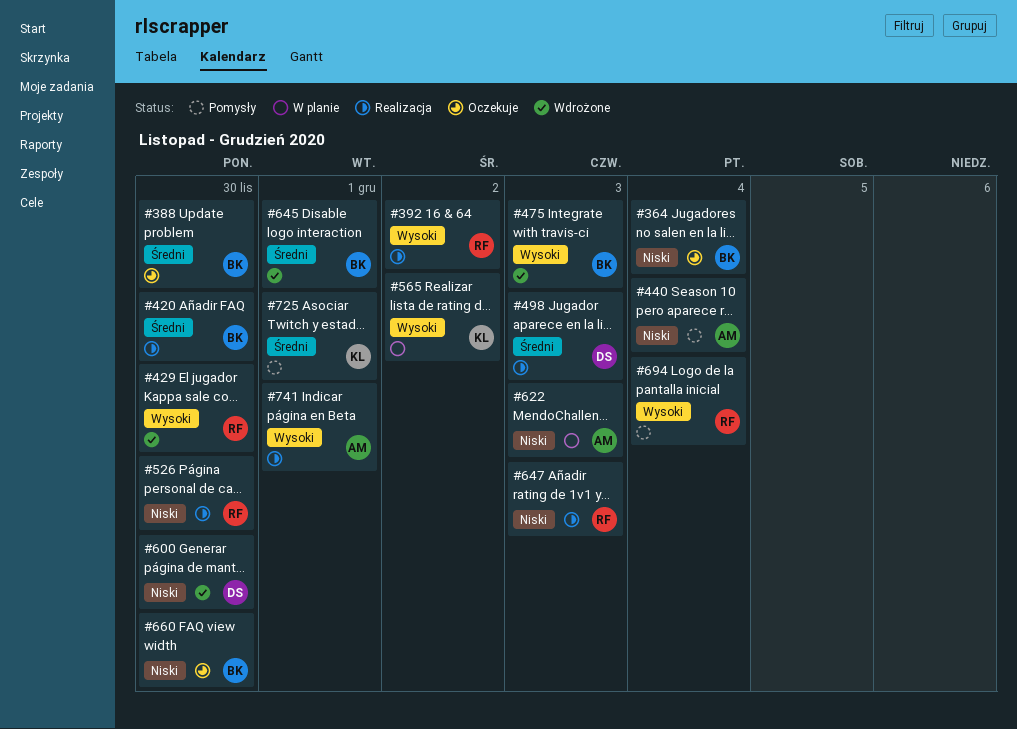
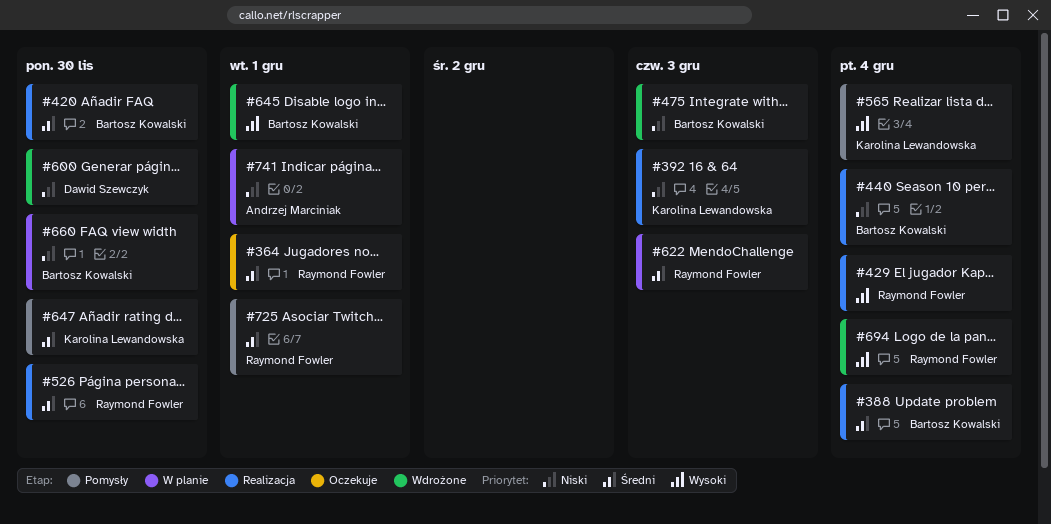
#364, owner: Bartosz Kowalski -> Raymond Fowler
#364, priority: Niski -> Średni
#364, due: Dec 4 -> Dec 1
#388, status: Oczekuje -> Realizacja
#388, due: Nov 30 -> Dec 4
#392, owner: Raymond Fowler -> Karolina Lewandowska
#392, priority: Wysoki -> Niski
#392, due: Dec 2 -> Dec 3
#429, status: Wdrożone -> Realizacja
#429, due: Nov 30 -> Dec 4
#440, status: Pomysły -> Realizacja
#440, owner: Andrzej Marciniak -> Bartosz Kowalski
#475, priority: Wysoki -> Niski
#498: present -> none
#526, priority: Niski -> Średni
#565, status: W planie -> Pomysły
#565, due: Dec 2 -> Dec 4
#622, owner: Andrzej Marciniak -> Raymond Fowler
#622, priority: Niski -> Średni
#645, priority: Średni -> Wysoki
#647, status: Realizacja -> Pomysły
#647, owner: Raymond Fowler -> Karolina Lewandowska
#647, priority: Niski -> Średni
#647, due: Dec 3 -> Nov 30
#660, status: Oczekuje -> W planie
#694, status: Pomysły -> Wdrożone
#725, owner: Karolina Lewandowska -> Raymond Fowler
#741, status: Realizacja -> W planie
#741, priority: Wysoki -> Niski

